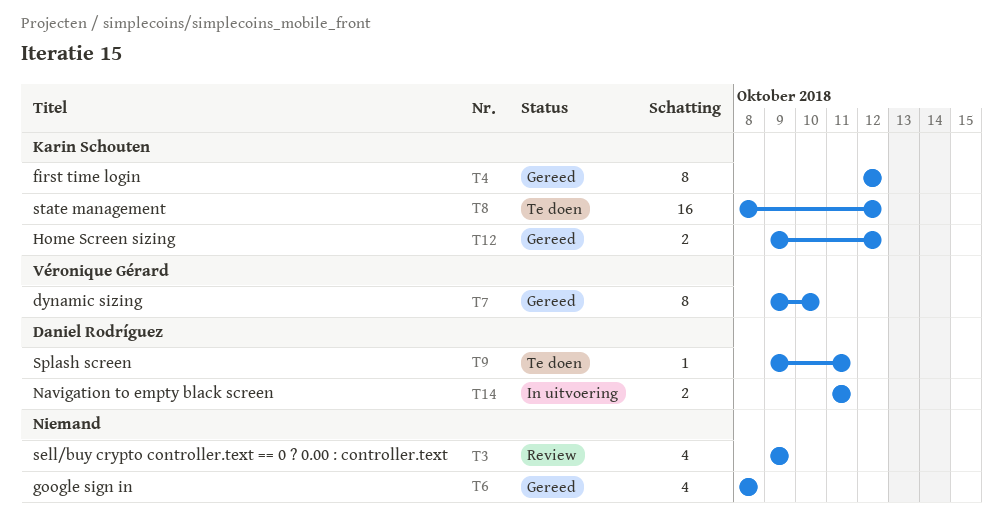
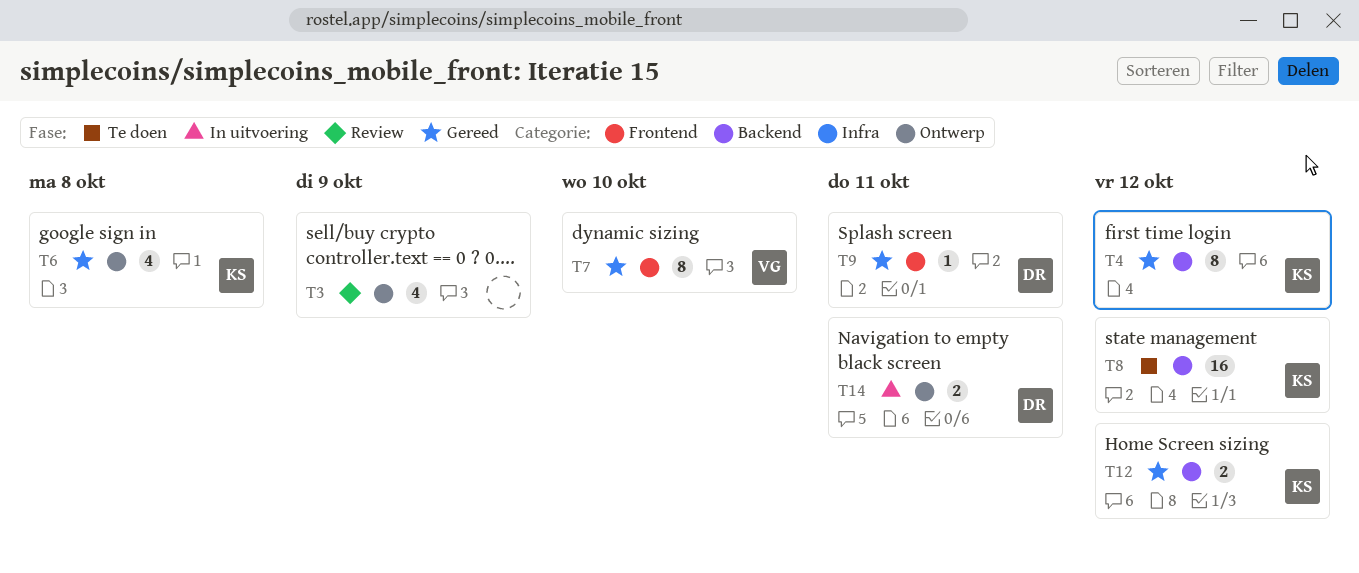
T6, owner: none -> Karin Schouten
T9, status: Te doen -> Gereed

